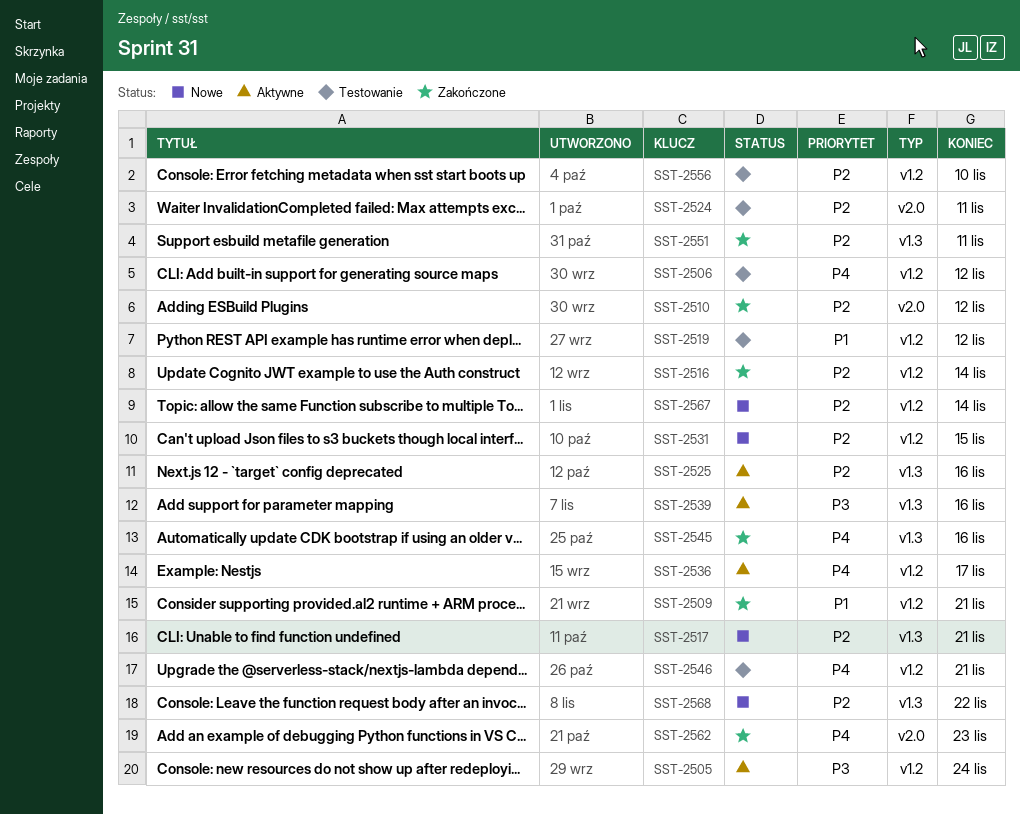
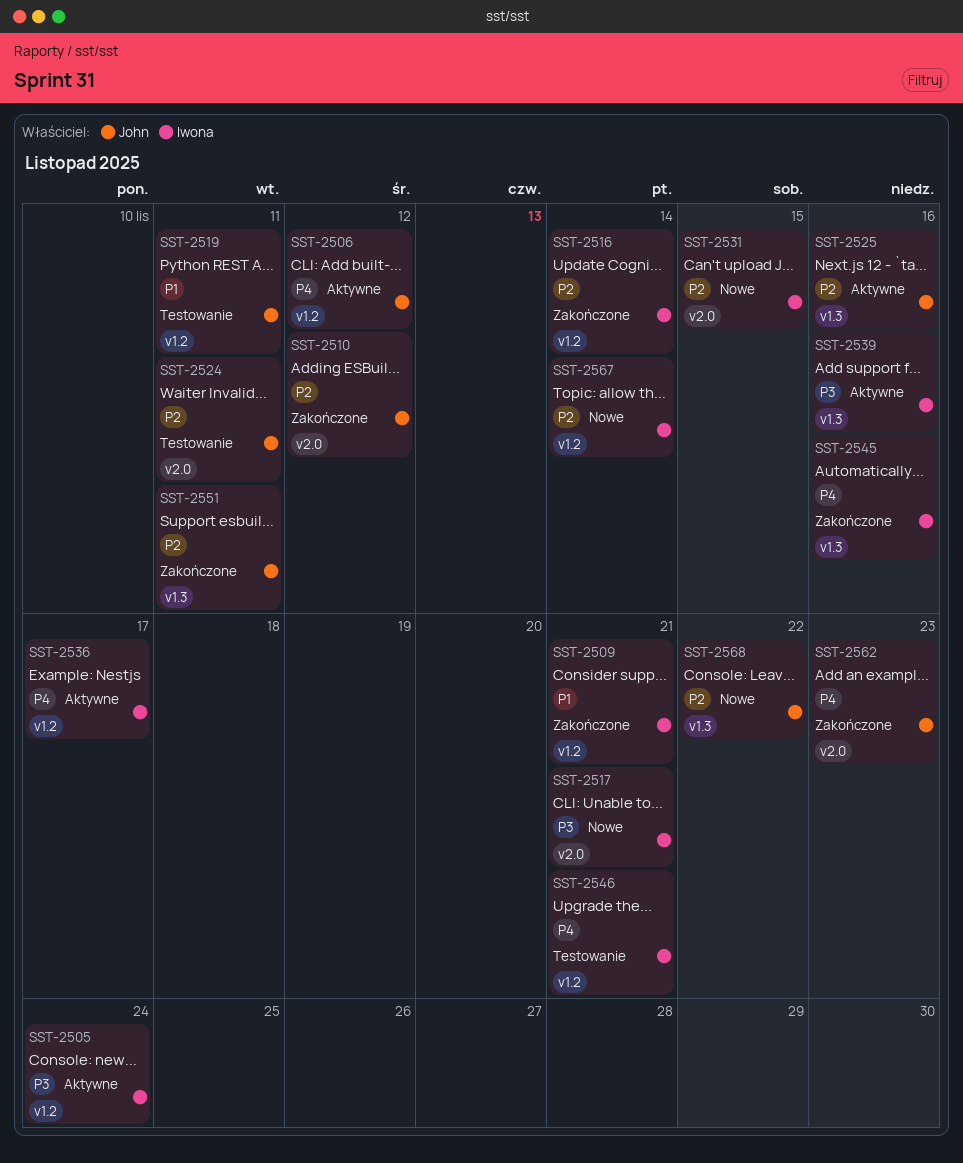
SST-2506, status: Testowanie -> Aktywne
SST-2517, priority: P2 -> P3
SST-2517, label: v1.3 -> v2.0
SST-2519, due: Nov 12 -> Nov 11
SST-2531, label: v1.2 -> v2.0
SST-2556: present -> none

